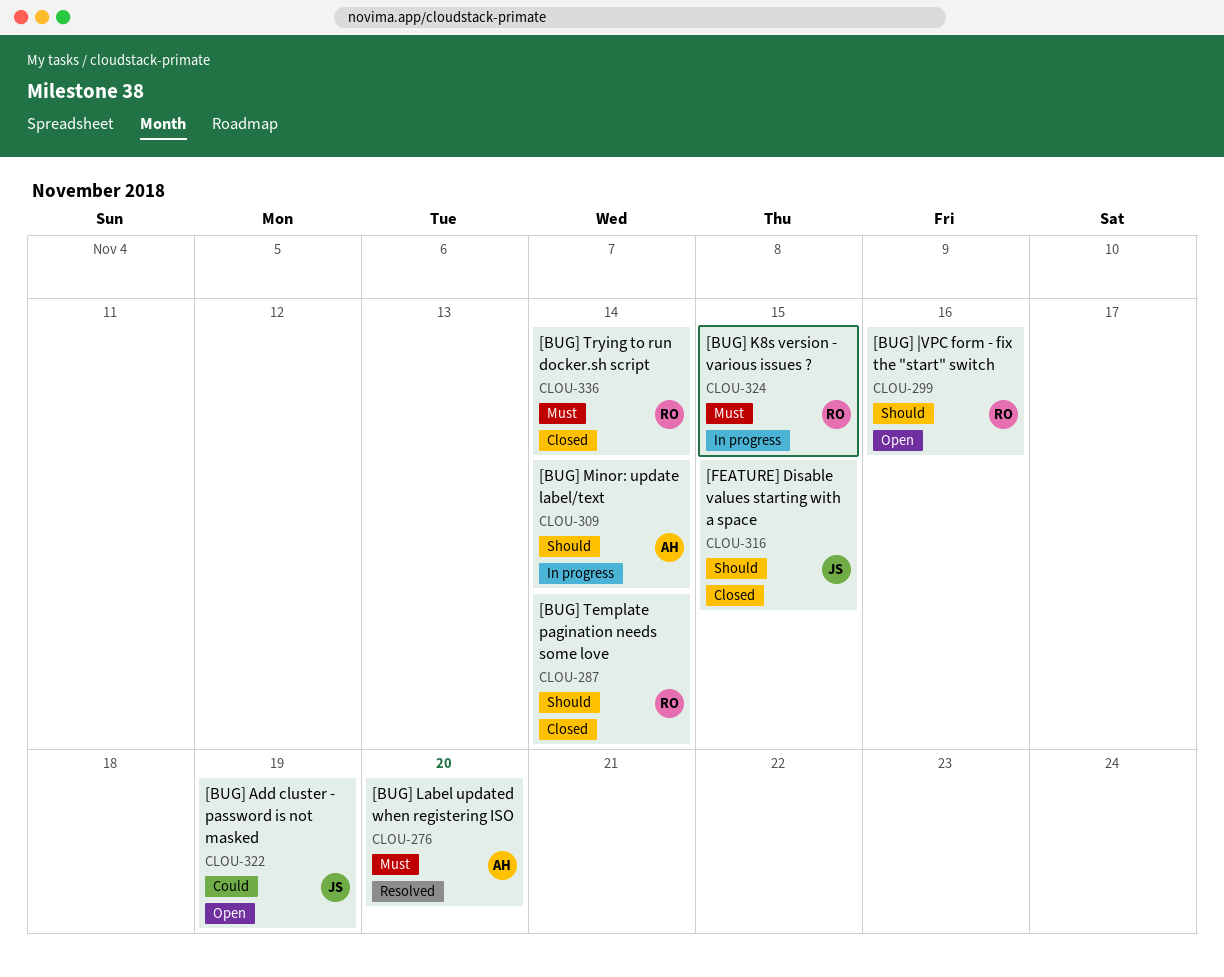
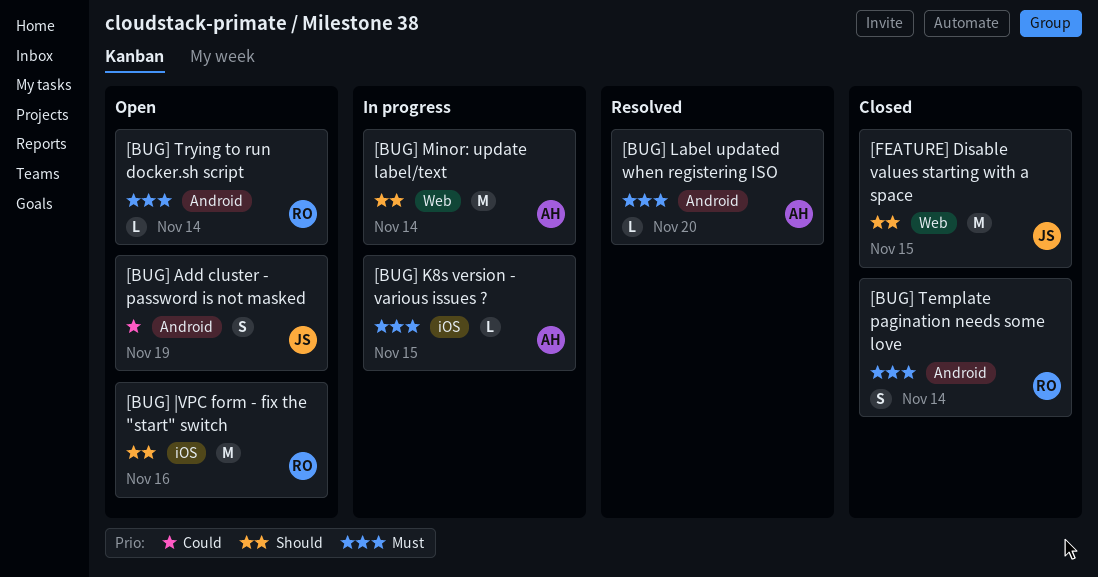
[BUG] K8s version - various issues ?, owner: RO -> AH
[BUG] Template pagination needs some love, priority: Should -> Must
[BUG] Trying to run docker.sh script, status: Closed -> Open

